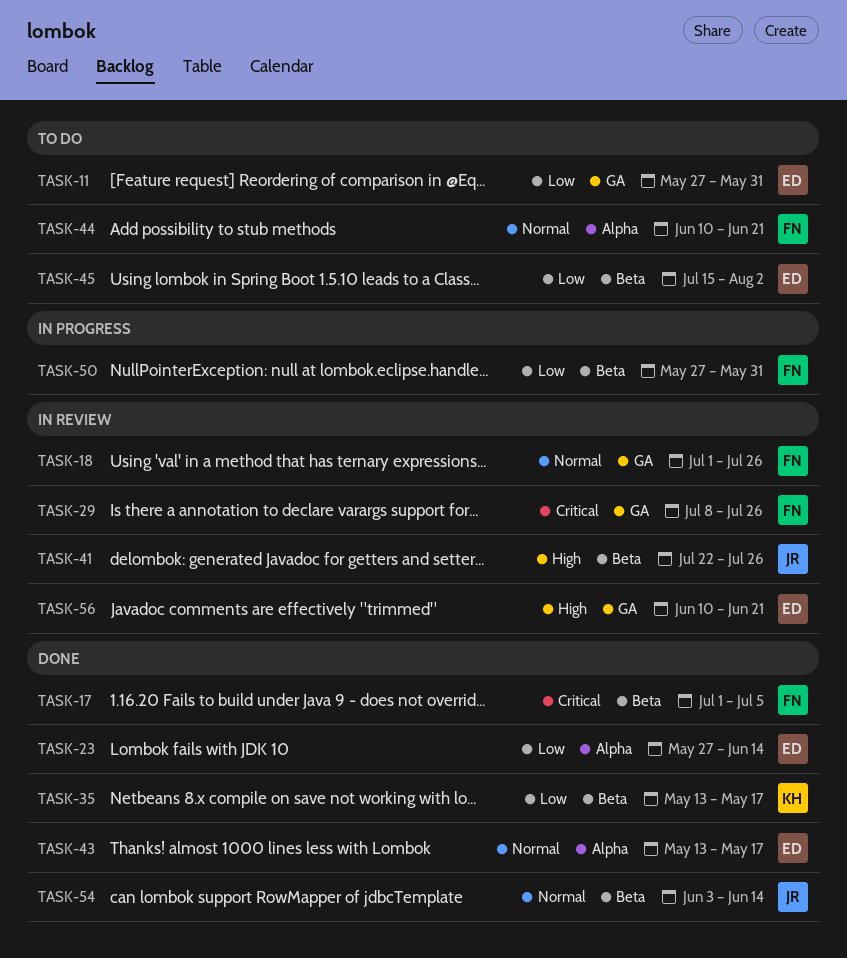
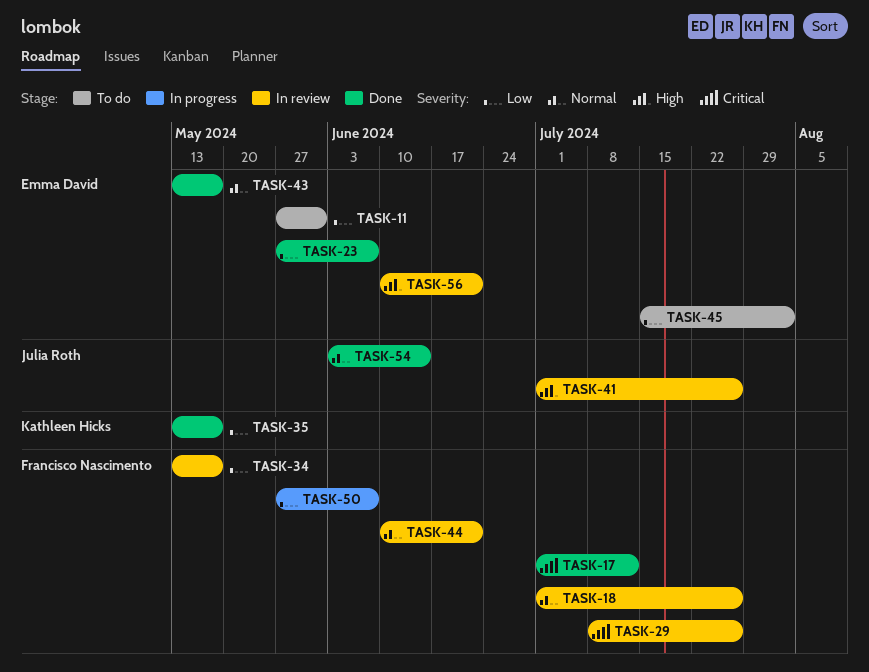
TASK-17, due: Jul 5 -> Jul 12
TASK-23, due: Jun 14 -> Jun 7
TASK-34: none -> present
TASK-41, start: Jul 22 -> Jul 1
TASK-44, status: To do -> In review
TASK-50, due: May 31 -> Jun 7

